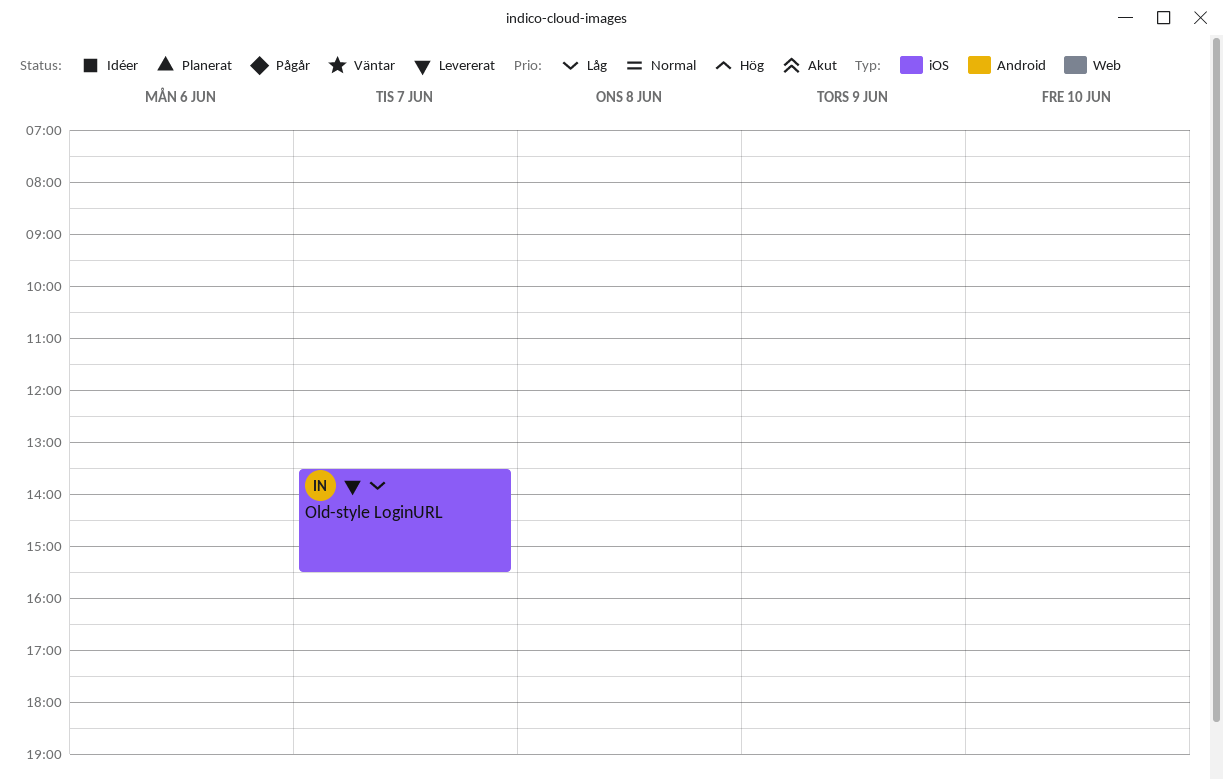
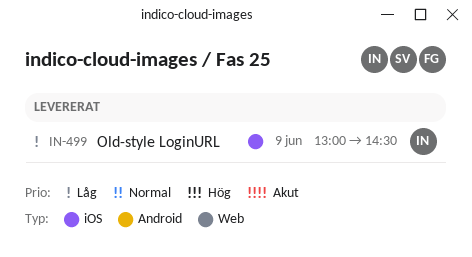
Old-style LoginURL, day: Jun 7 -> Jun 9
Old-style LoginURL, begins: 13:30 -> 13:00
Old-style LoginURL, ends: 15:30 -> 14:30

